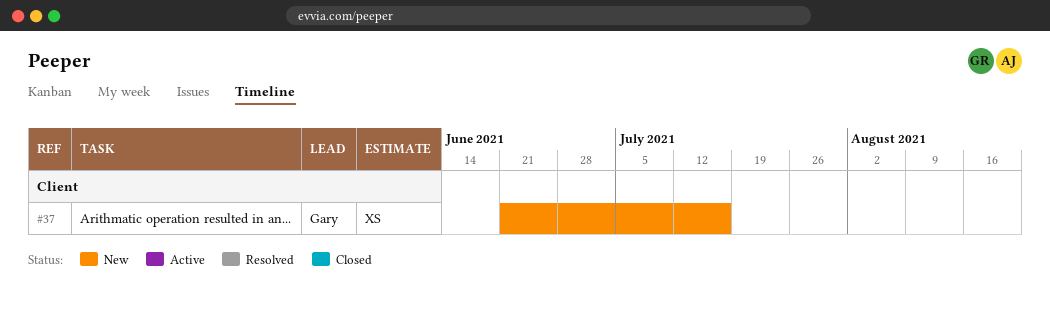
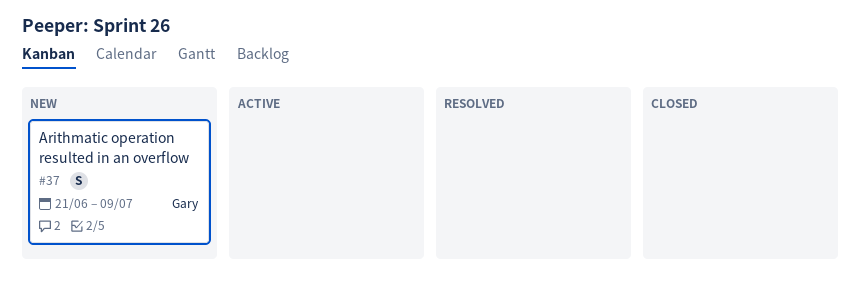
#37, estimate: XS -> S
#37, due: Jul 16 -> Jul 9

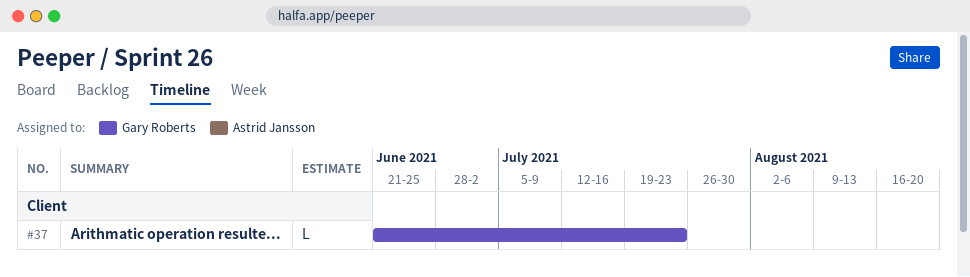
#37, estimate: S -> L
#37, due: Jul 9 -> Jul 23

